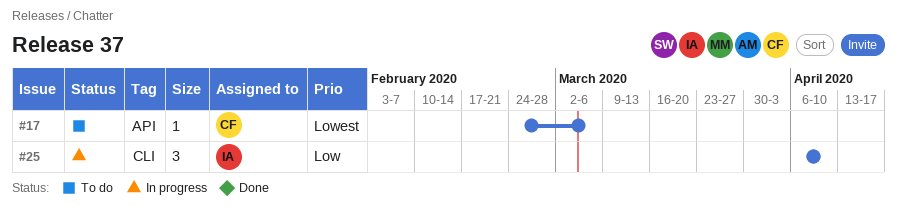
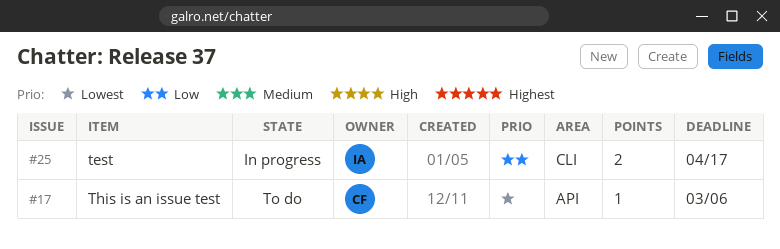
#25, estimate: 3 -> 2
#25, due: Apr 10 -> Apr 17

